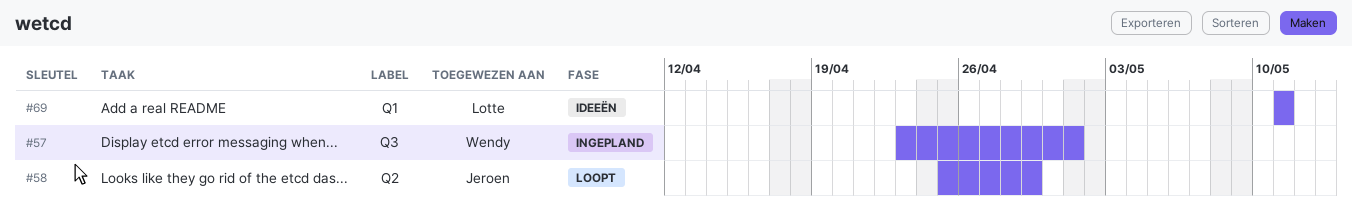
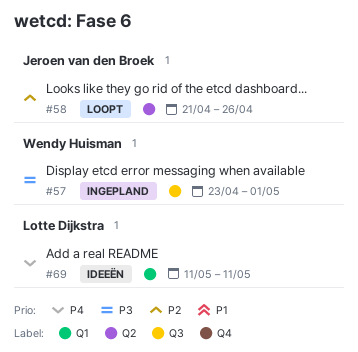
#58, start: Apr 25 -> Apr 21
#58, due: Apr 29 -> Apr 26

